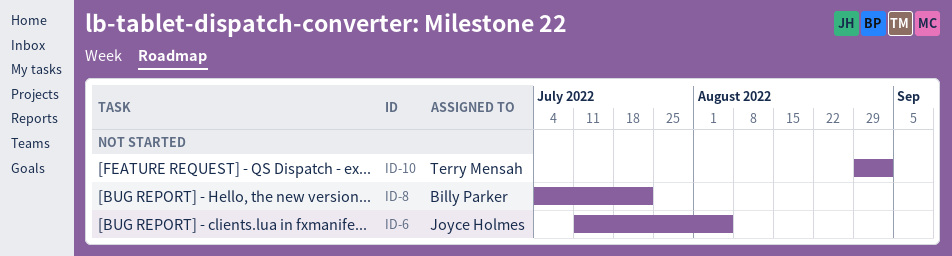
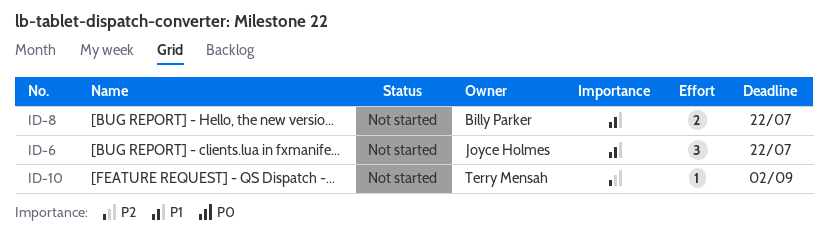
ID-6, due: Aug 5 -> Jul 22

